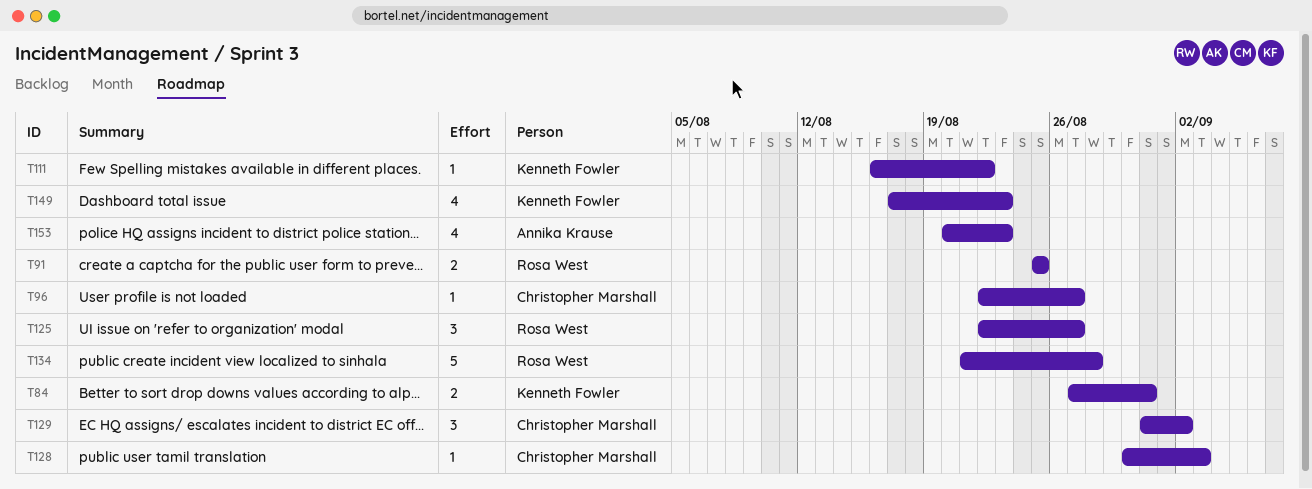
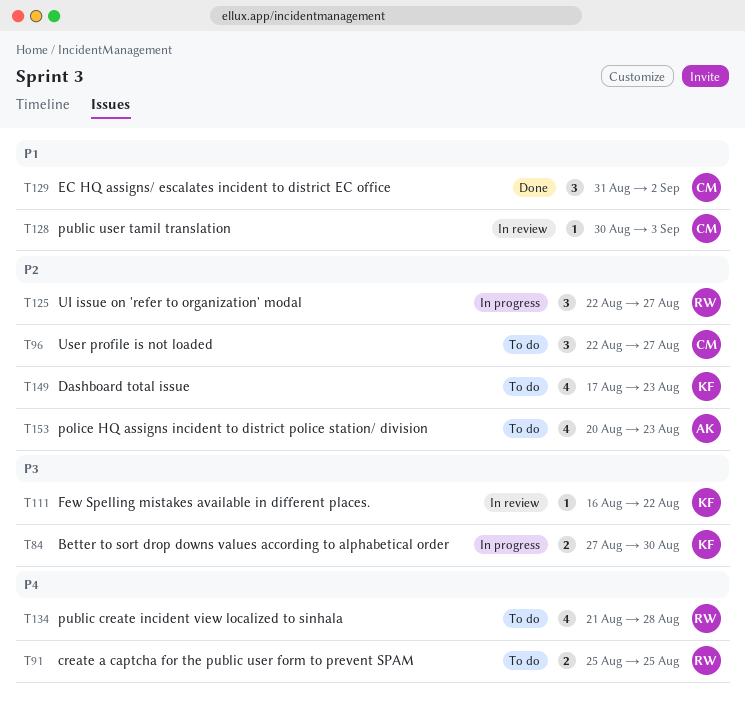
T84, due: Aug 31 -> Aug 30
T96, estimate: 1 -> 3
T134, estimate: 5 -> 4

